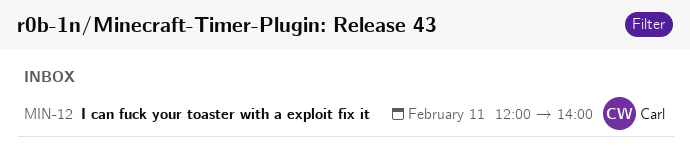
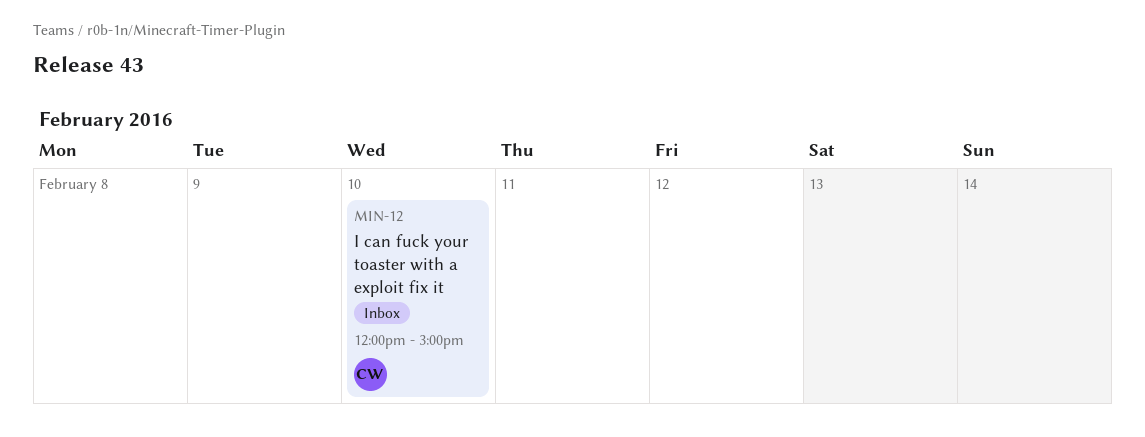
MIN-12, day: Feb 11 -> Feb 10
MIN-12, ends: 14:00 -> 15:00

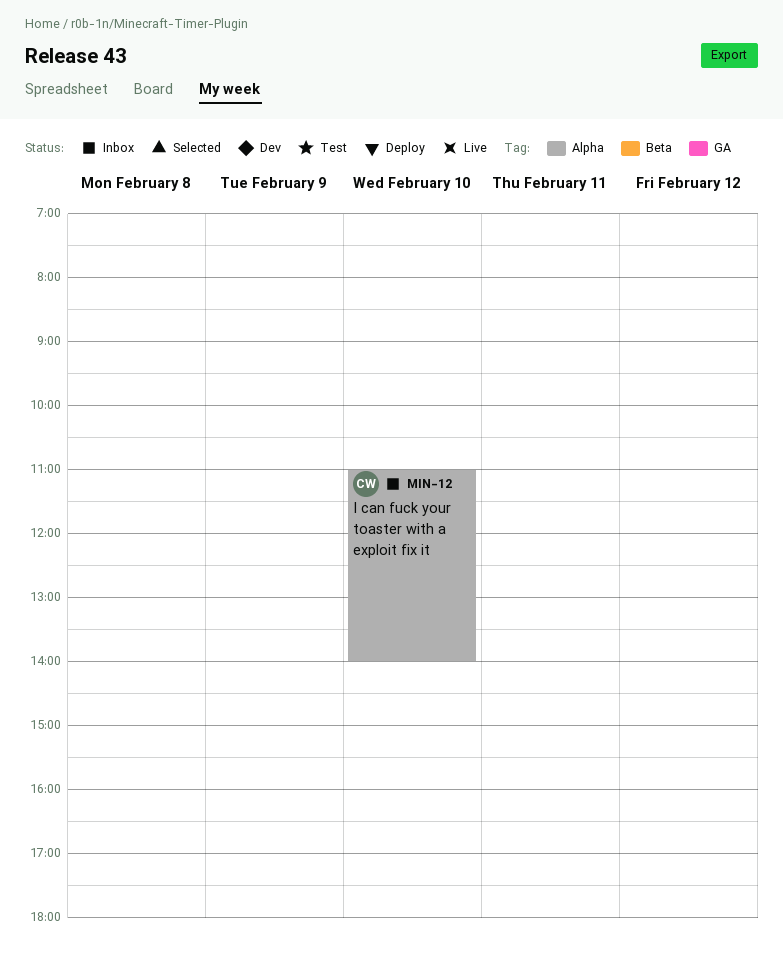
MIN-12, begins: 12:00 -> 11:00
MIN-12, ends: 15:00 -> 14:00

